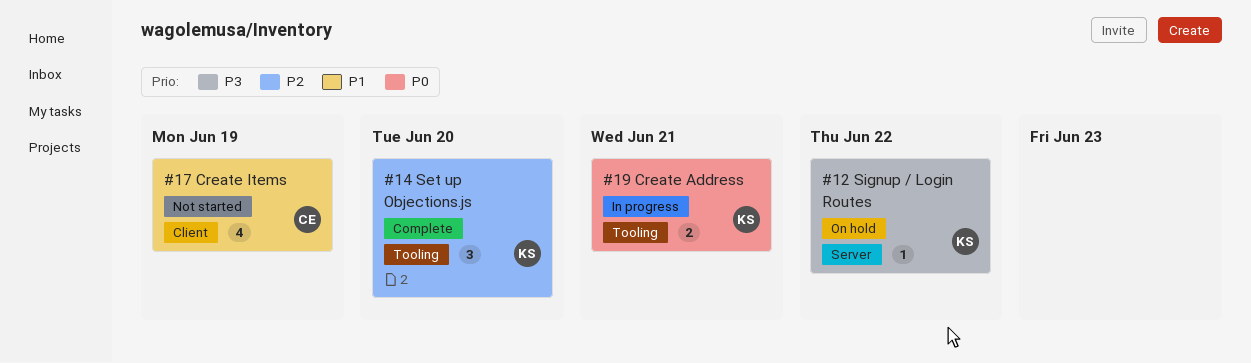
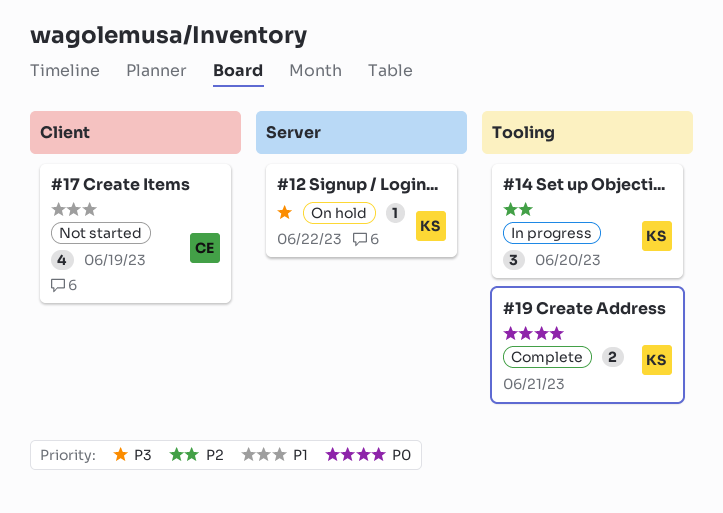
#14, status: Complete -> In progress
#19, status: In progress -> Complete

